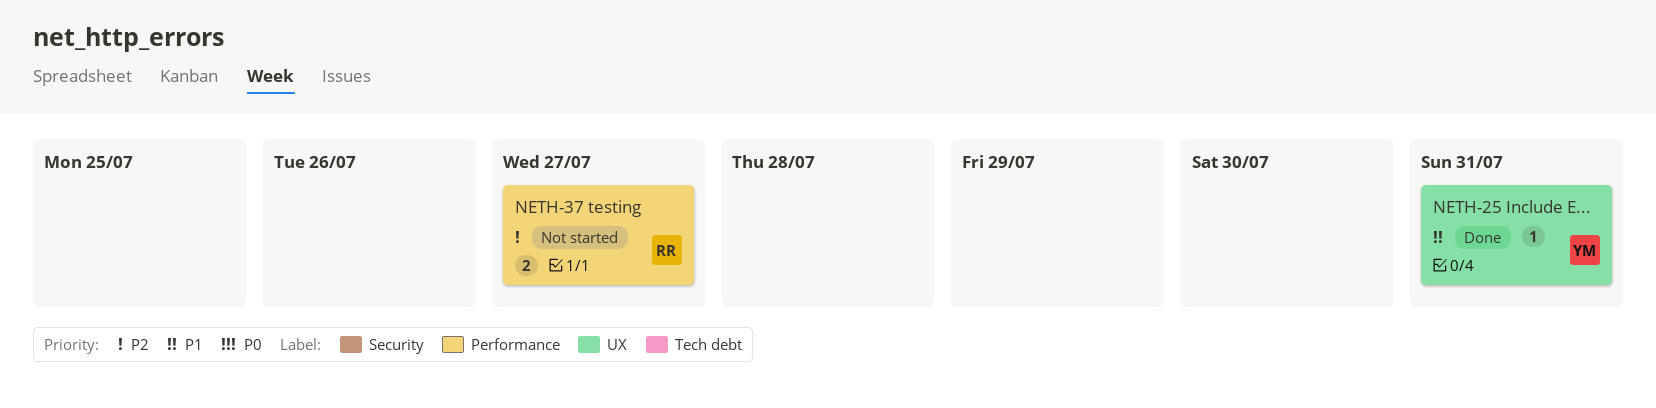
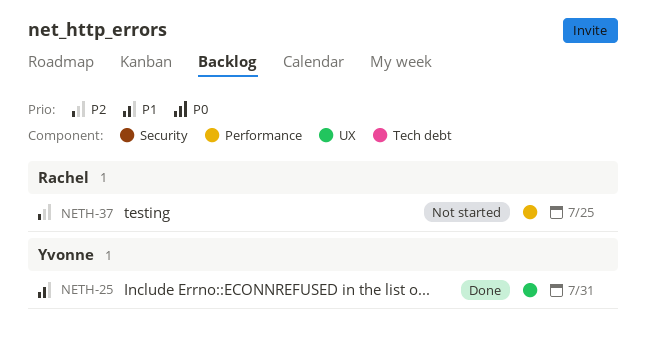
NETH-37, due: Jul 27 -> Jul 25

